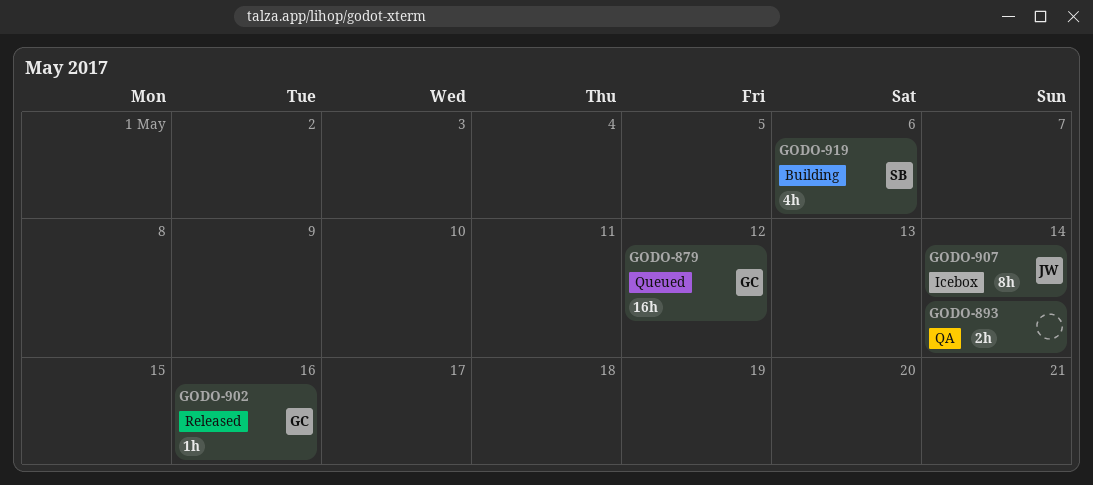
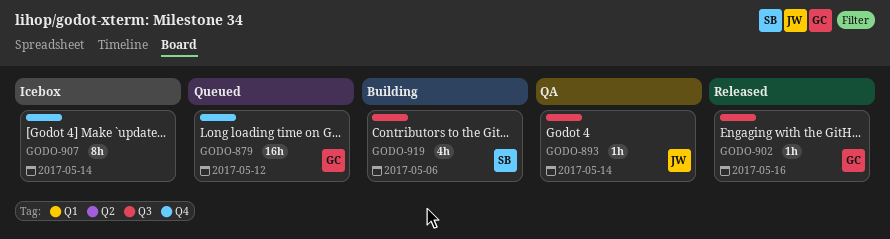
GODO-893, owner: none -> JW
GODO-893, estimate: 2h -> 1h
GODO-907, owner: JW -> none

